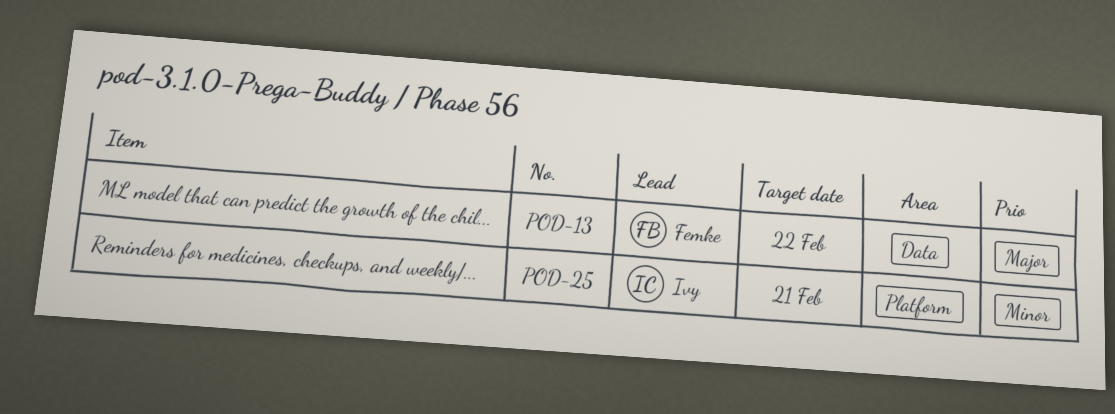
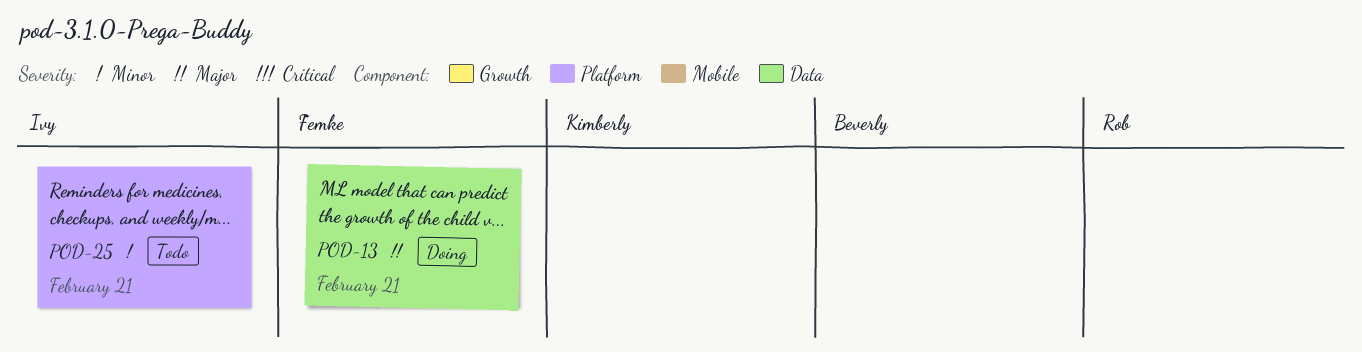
POD-13, due: Feb 22 -> Feb 21

